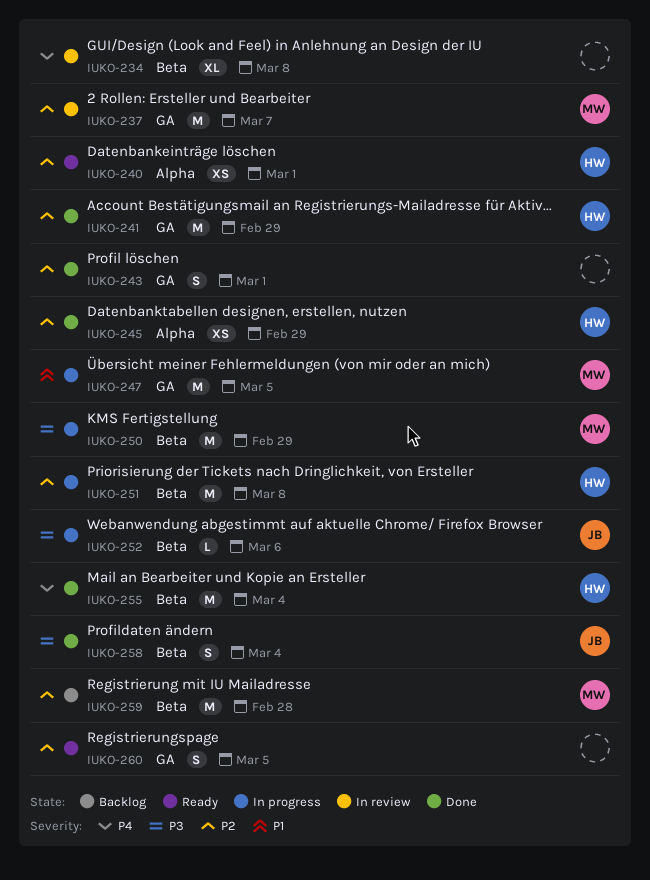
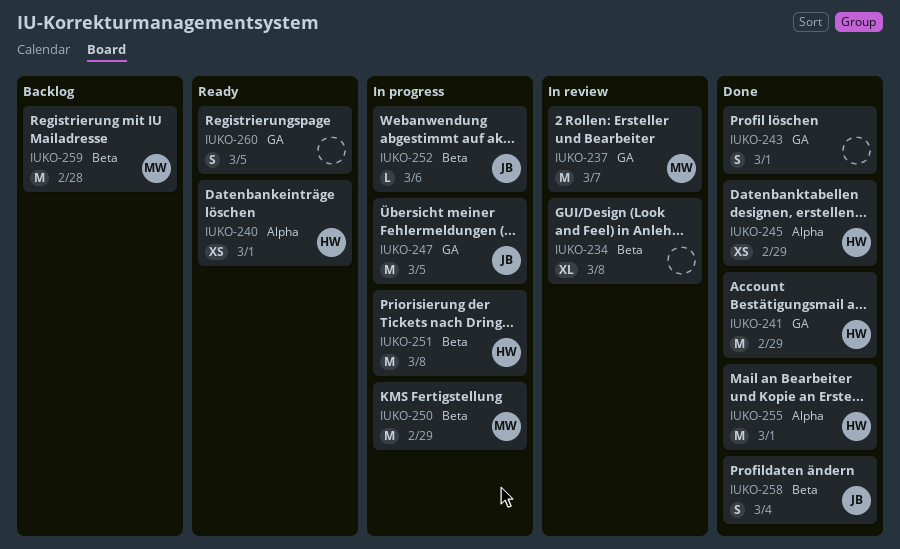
IUKO-247, owner: MW -> JB
IUKO-255, label: Beta -> Alpha
IUKO-255, due: Mar 4 -> Mar 1

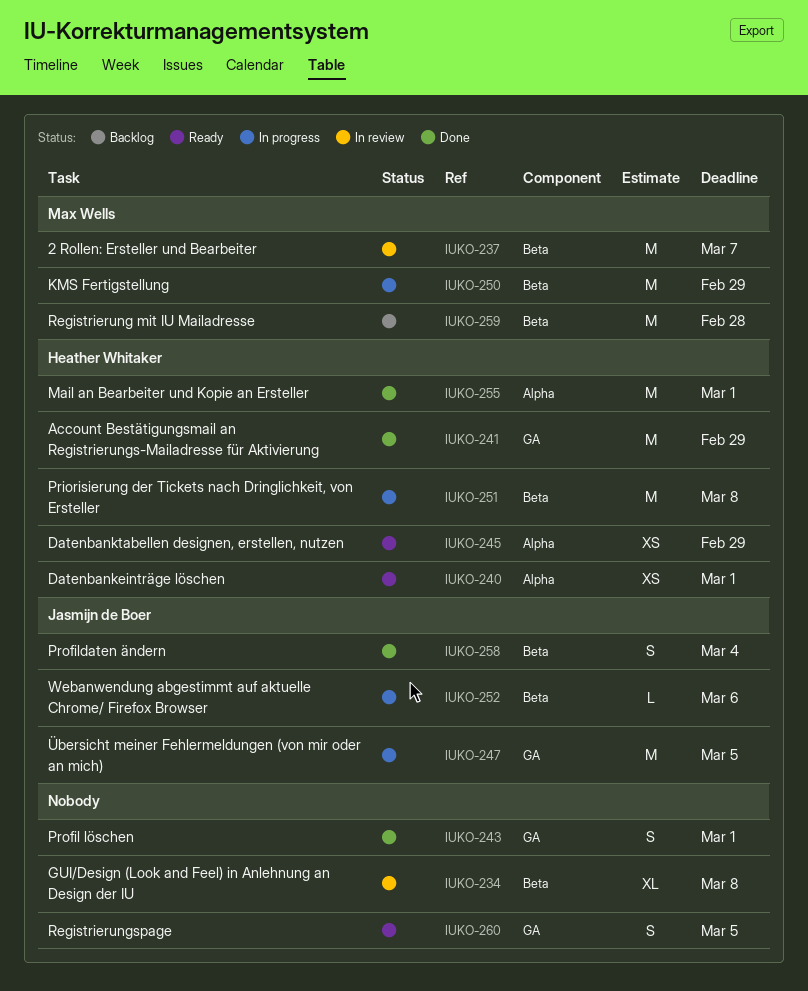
IUKO-237, label: GA -> Beta
IUKO-245, status: Done -> Ready

